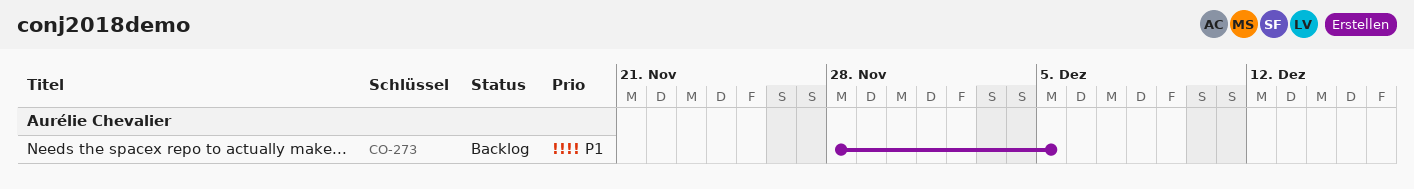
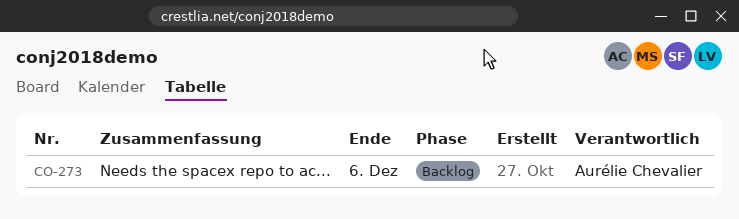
CO-273, due: Dec 5 -> Dec 6

